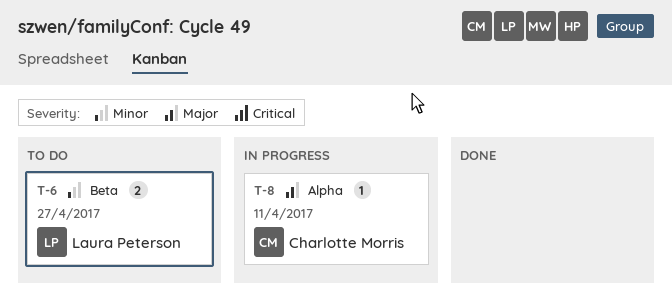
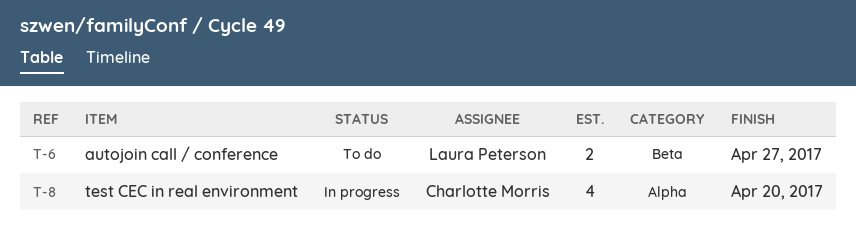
T-8, estimate: 1 -> 4
T-8, due: Apr 11 -> Apr 20

